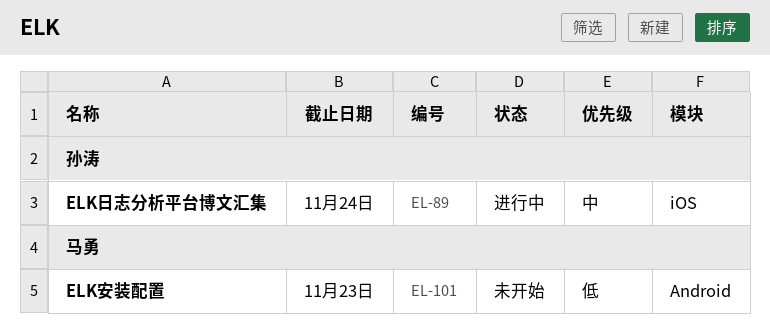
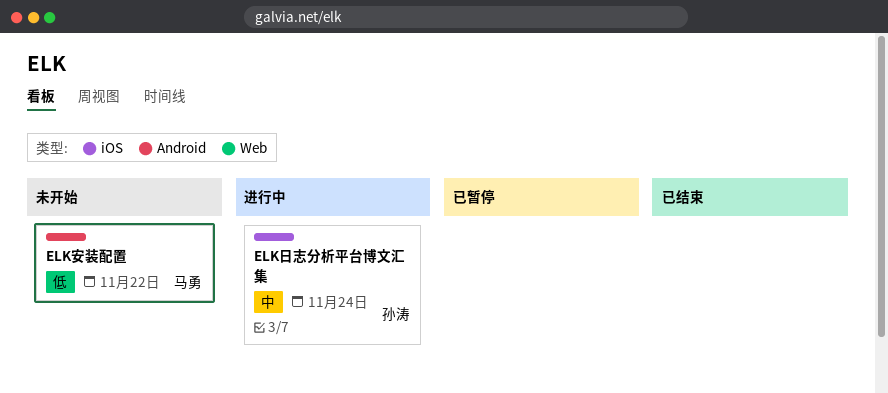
ELK安装配置, due: Nov 23 -> Nov 22

